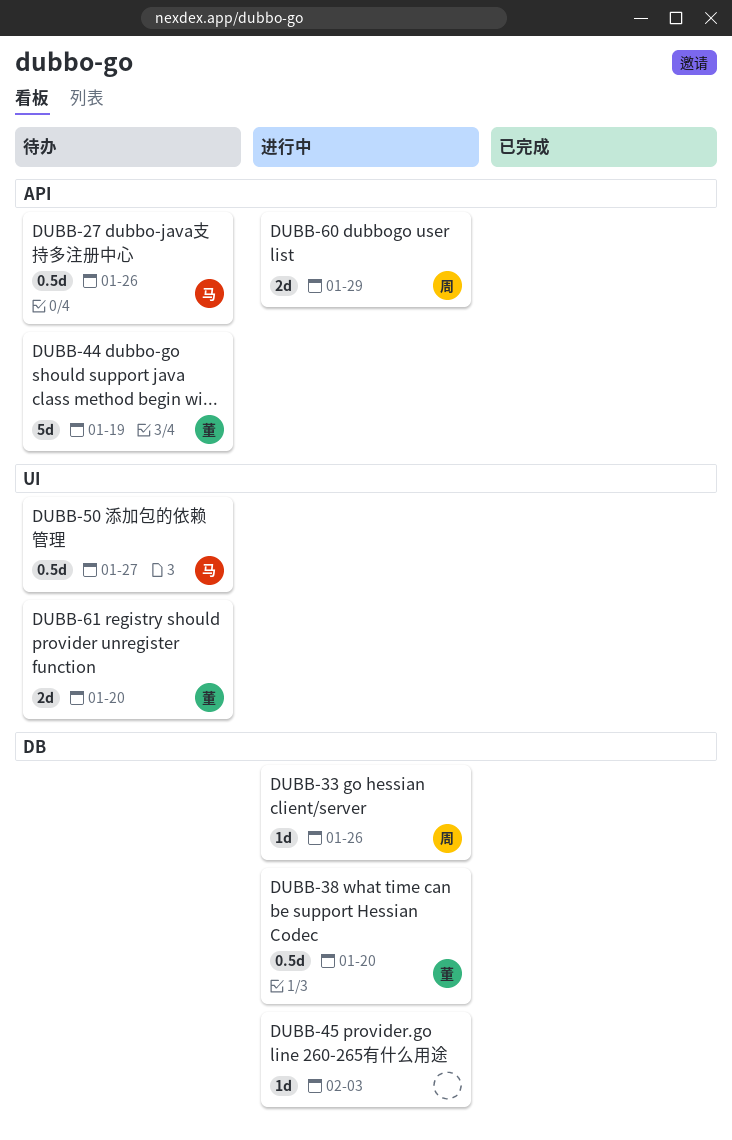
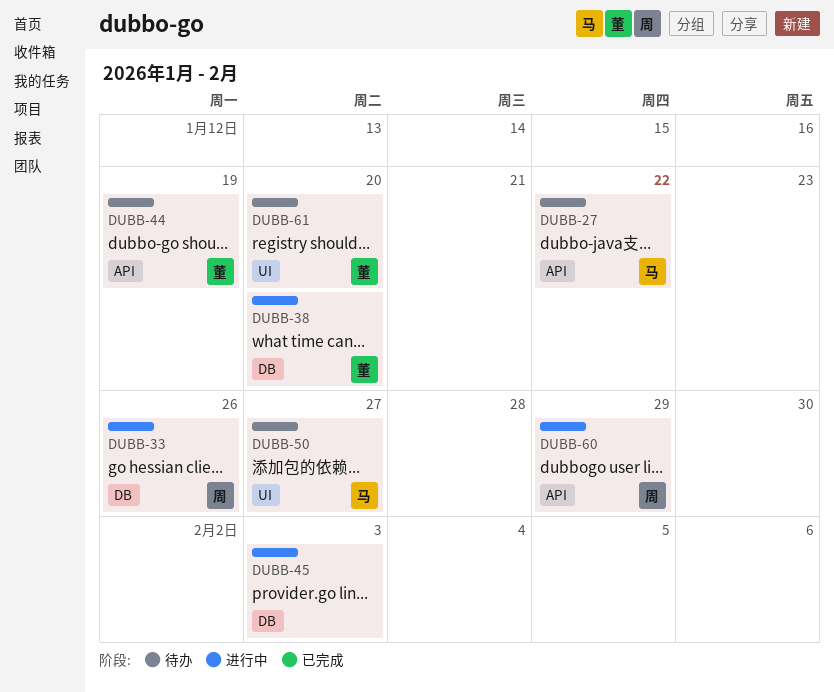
DUBB-27, due: Jan 26 -> Jan 22

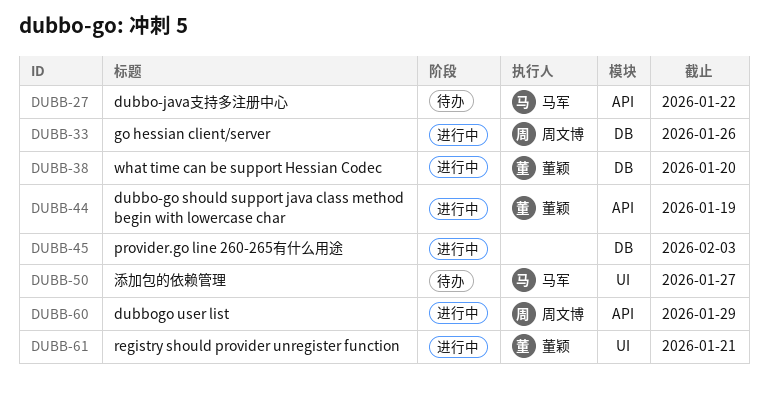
DUBB-44, status: 待办 -> 进行中
DUBB-61, status: 待办 -> 进行中
DUBB-61, due: Jan 20 -> Jan 21

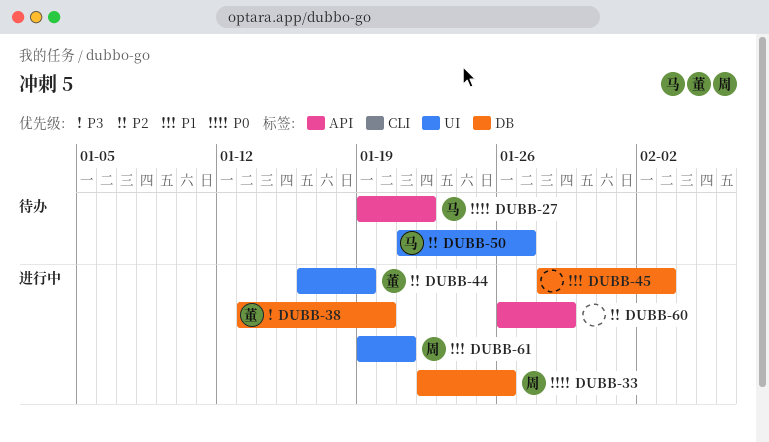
DUBB-44, label: API -> UI
DUBB-60, owner: 周文博 -> none
DUBB-61, owner: 董颖 -> 周文博

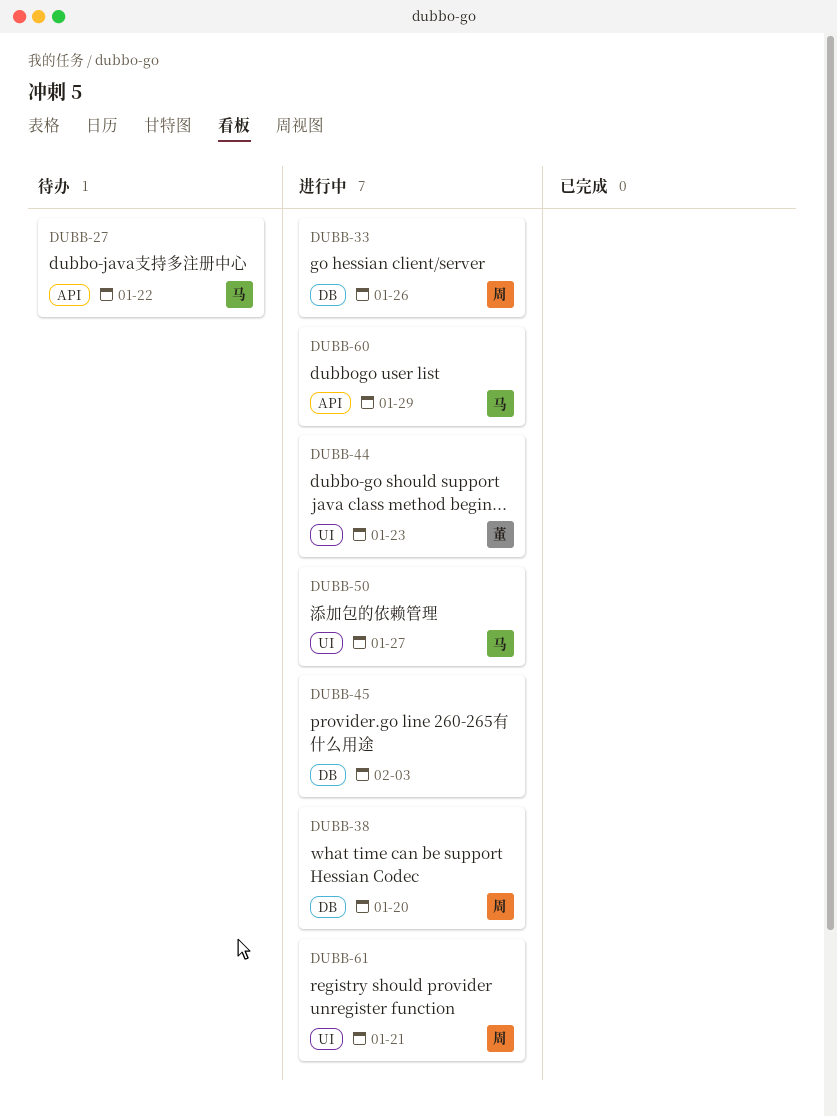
DUBB-38, owner: 董 -> 周
DUBB-44, due: Jan 19 -> Jan 23
DUBB-50, status: 待办 -> 进行中
DUBB-60, owner: none -> 马

